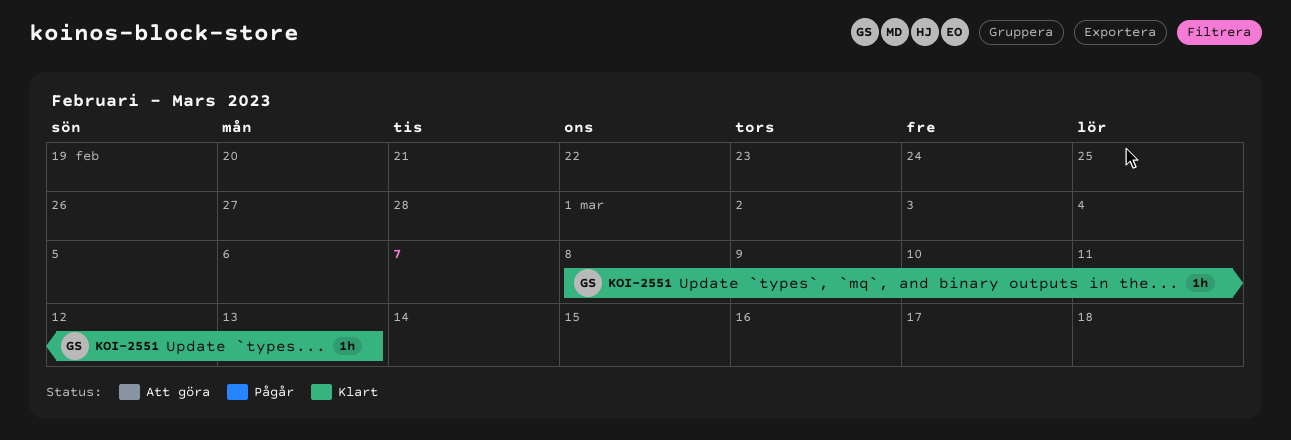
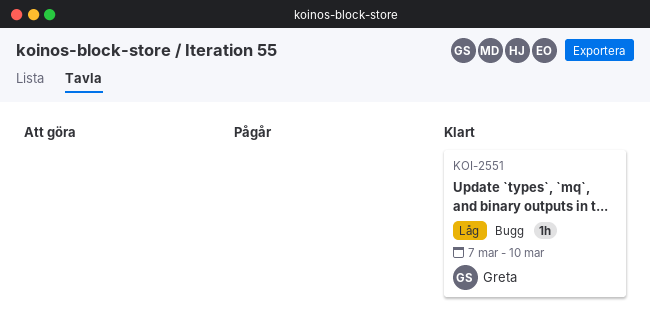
KOI-2551, start: Mar 8 -> Mar 7
KOI-2551, due: Mar 13 -> Mar 10

